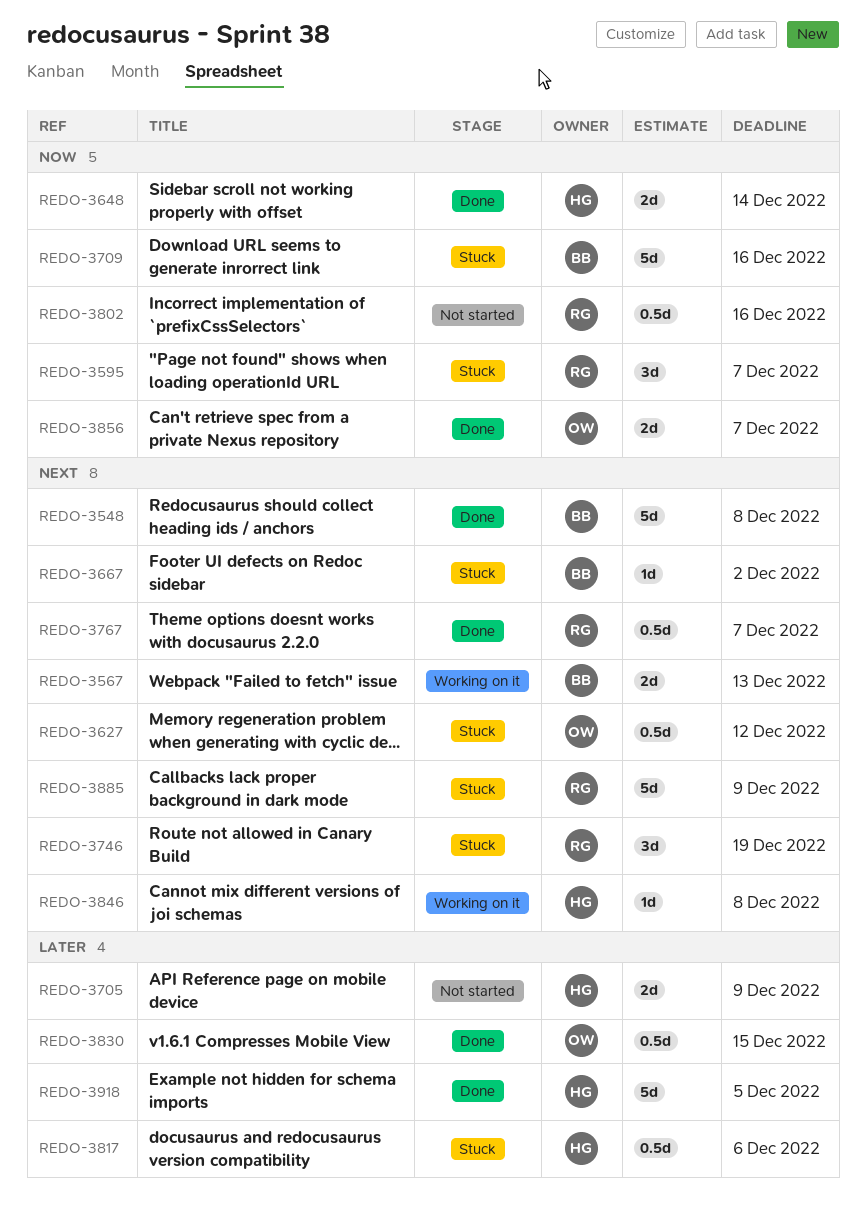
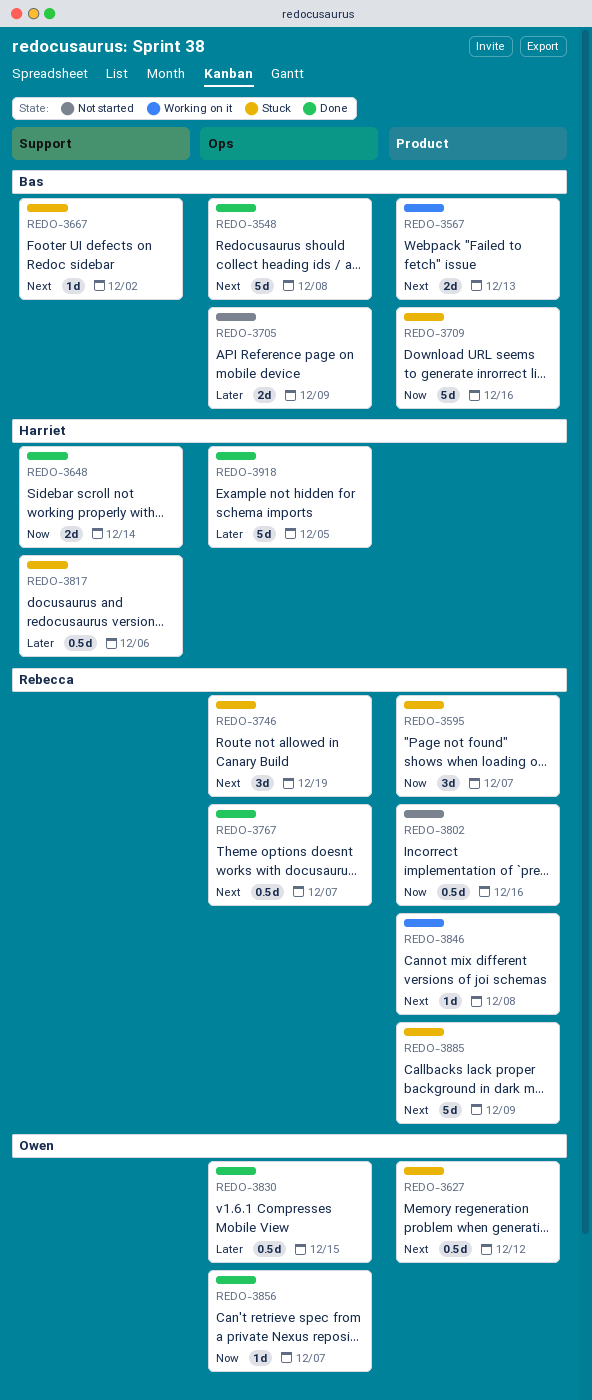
REDO-3705, owner: Harriet -> Bas
REDO-3846, owner: Harriet -> Rebecca
REDO-3856, estimate: 2d -> 1d

